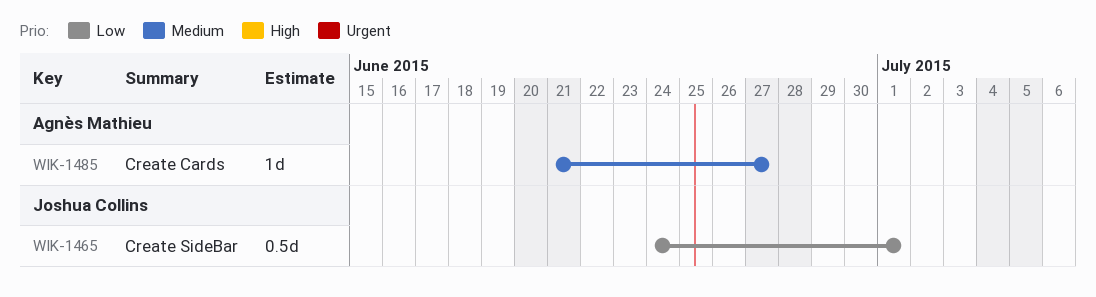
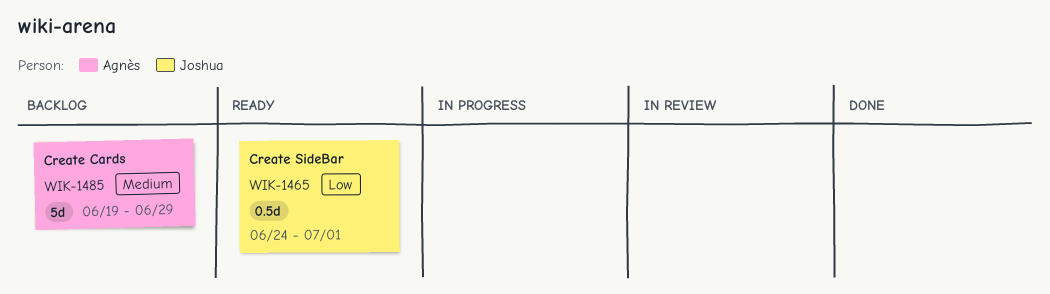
WIK-1485, estimate: 1d -> 5d
WIK-1485, start: Jun 21 -> Jun 19
WIK-1485, due: Jun 27 -> Jun 29

